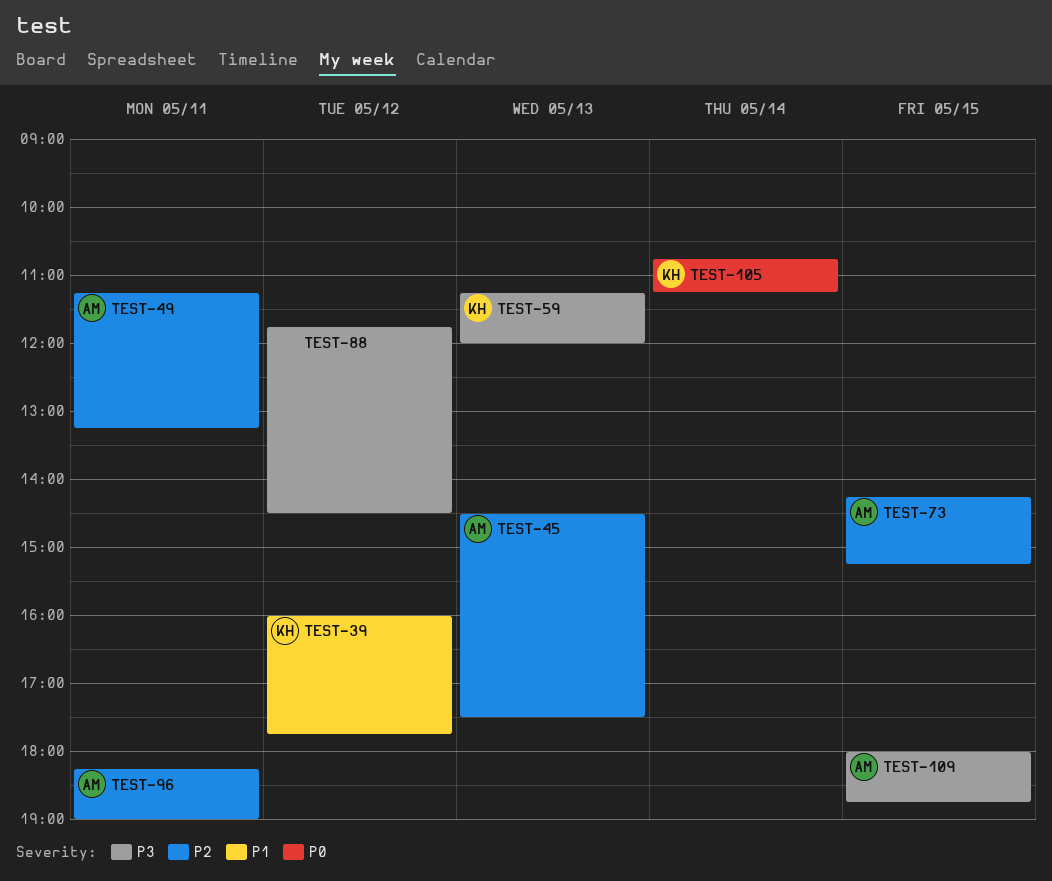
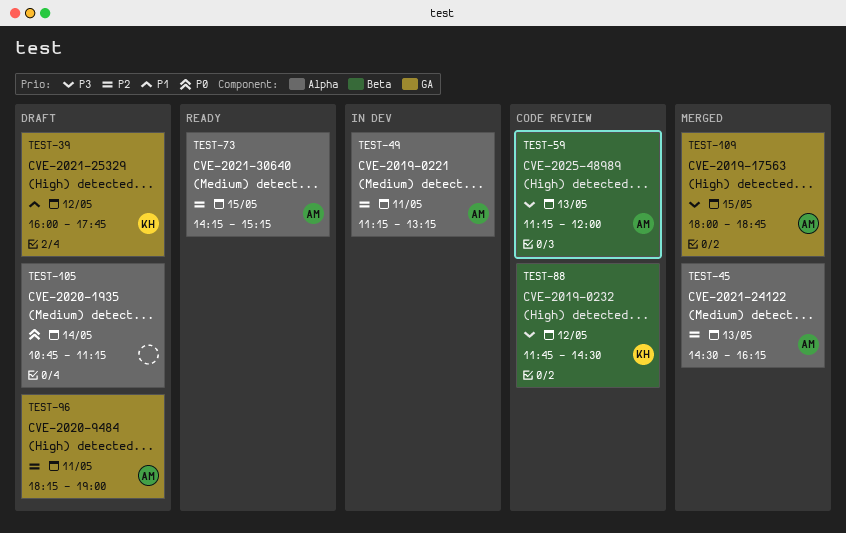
TEST-45, ends: 17:30 -> 16:15
TEST-59, owner: KH -> AM
TEST-88, owner: none -> KH
TEST-105, owner: KH -> none

